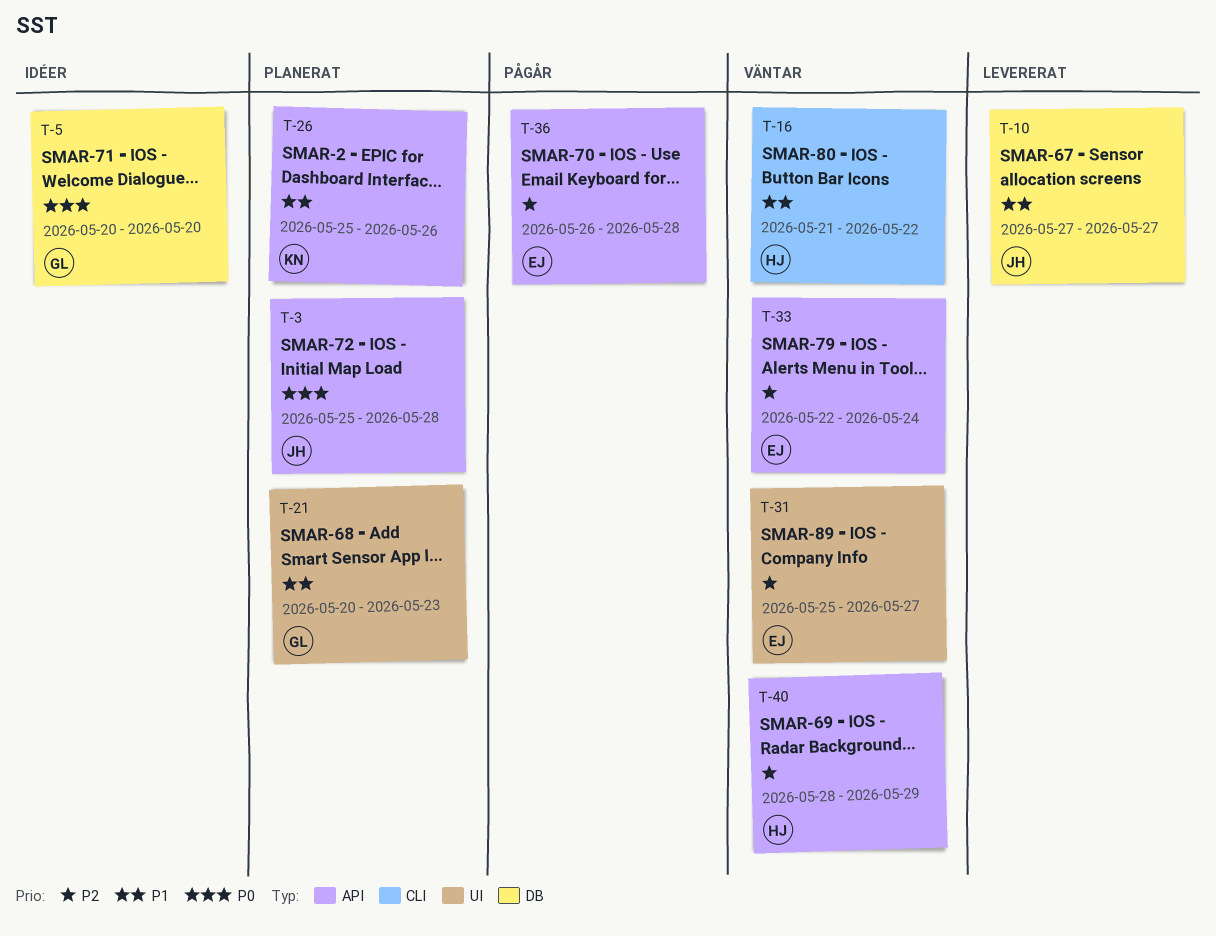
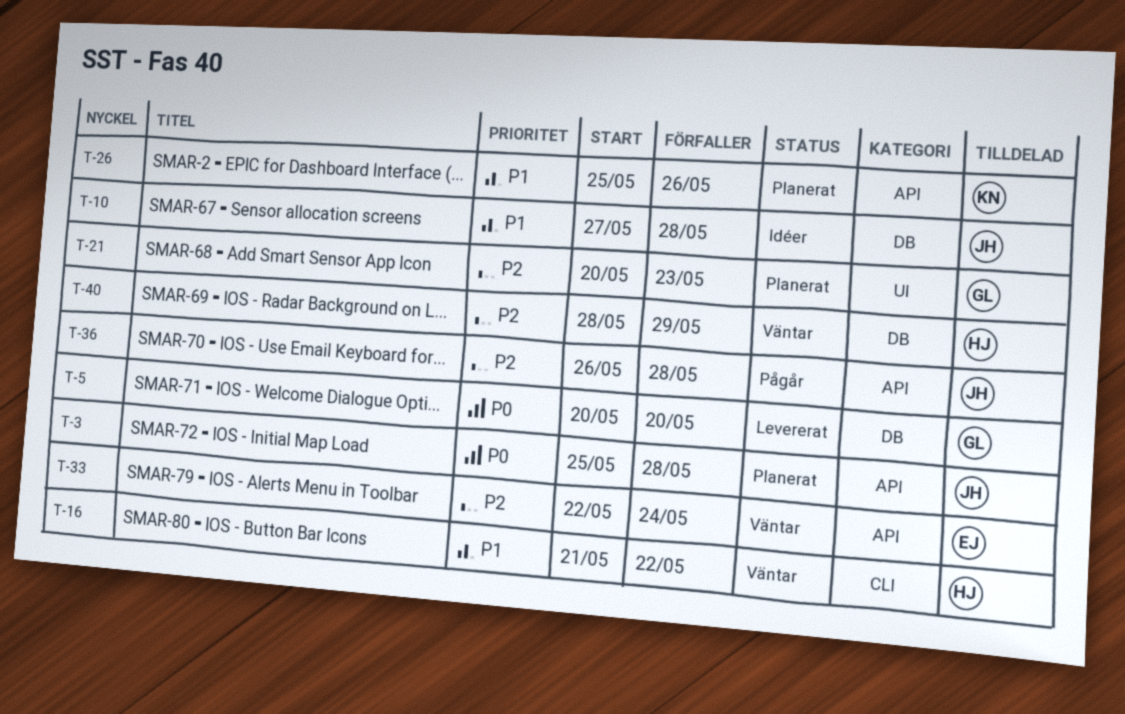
T-5, status: Idéer -> Levererat
T-10, status: Levererat -> Idéer
T-10, due: May 27 -> May 28
T-21, priority: P1 -> P2
T-31: present -> none
T-36, owner: EJ -> JH
T-40, label: API -> DB

